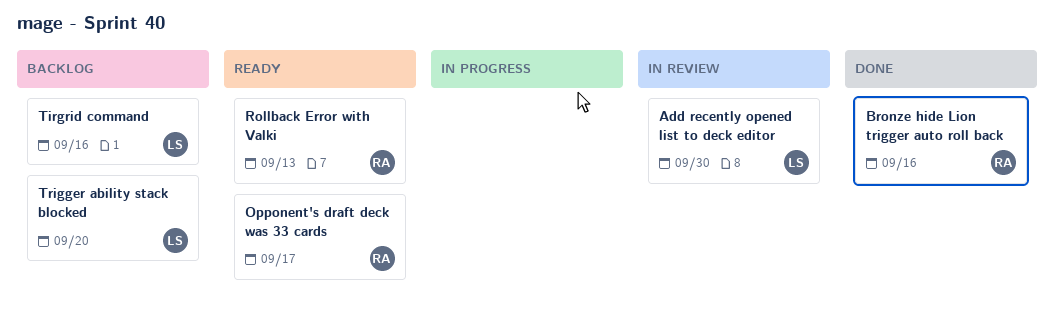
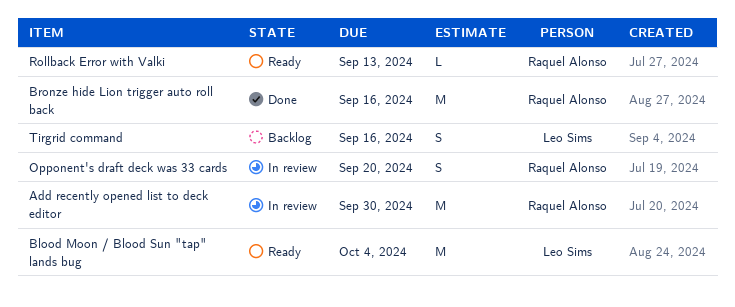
Add recently opened list to deck editor, owner: Leo Sims -> Raquel Alonso
Blood Moon / Blood Sun "tap" lands bug: none -> present
Opponent's draft deck was 33 cards, status: Ready -> In review
Opponent's draft deck was 33 cards, due: Sep 17 -> Sep 20
Trigger ability stack blocked: present -> none

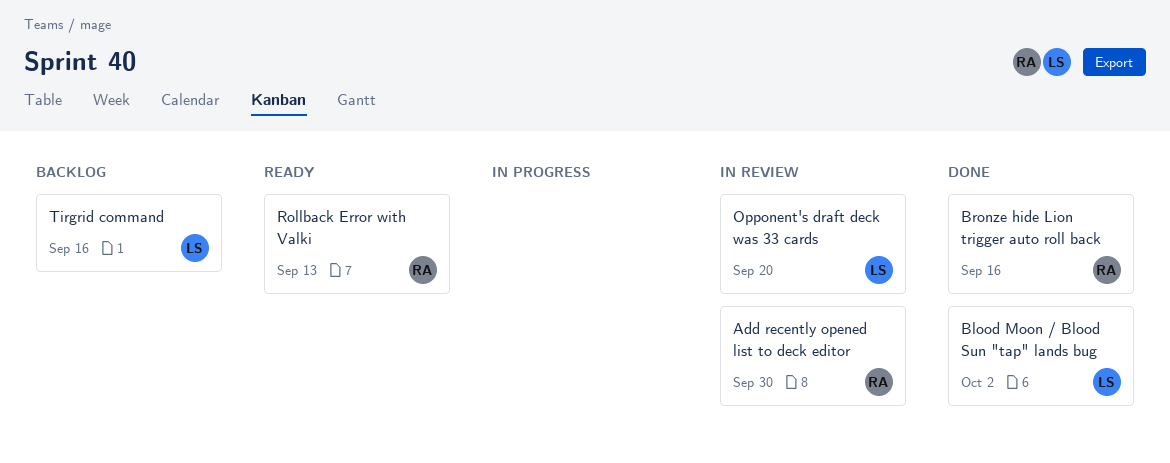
Blood Moon / Blood Sun "tap" lands bug, status: Ready -> Done
Blood Moon / Blood Sun "tap" lands bug, due: Oct 4 -> Oct 2
Opponent's draft deck was 33 cards, owner: Raquel Alonso -> Leo Sims

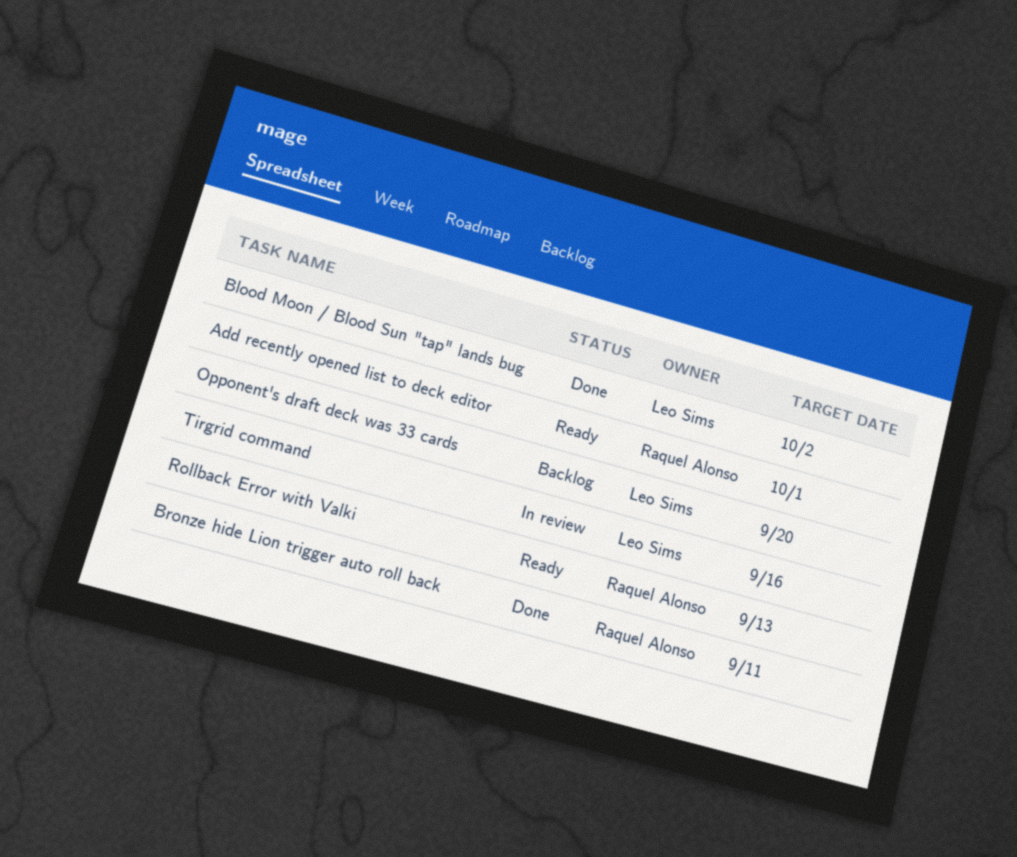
Add recently opened list to deck editor, status: In review -> Ready
Add recently opened list to deck editor, due: Sep 30 -> Oct 1
Bronze hide Lion trigger auto roll back, due: Sep 16 -> Sep 11
Opponent's draft deck was 33 cards, status: In review -> Backlog
Tirgrid command, status: Backlog -> In review

